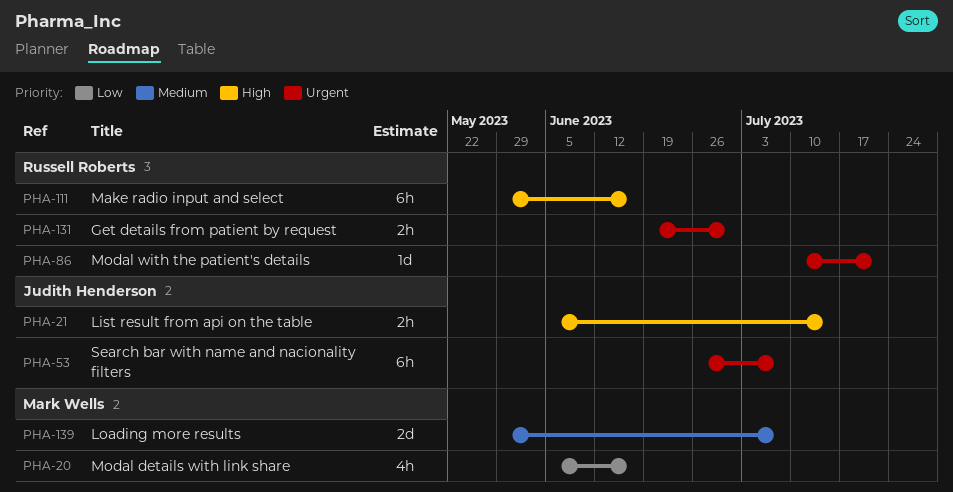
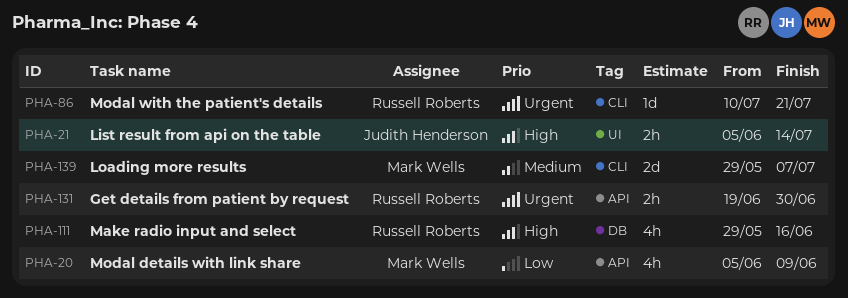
PHA-20, due: Jun 16 -> Jun 9
PHA-53: present -> none
PHA-111, estimate: 6h -> 4h

